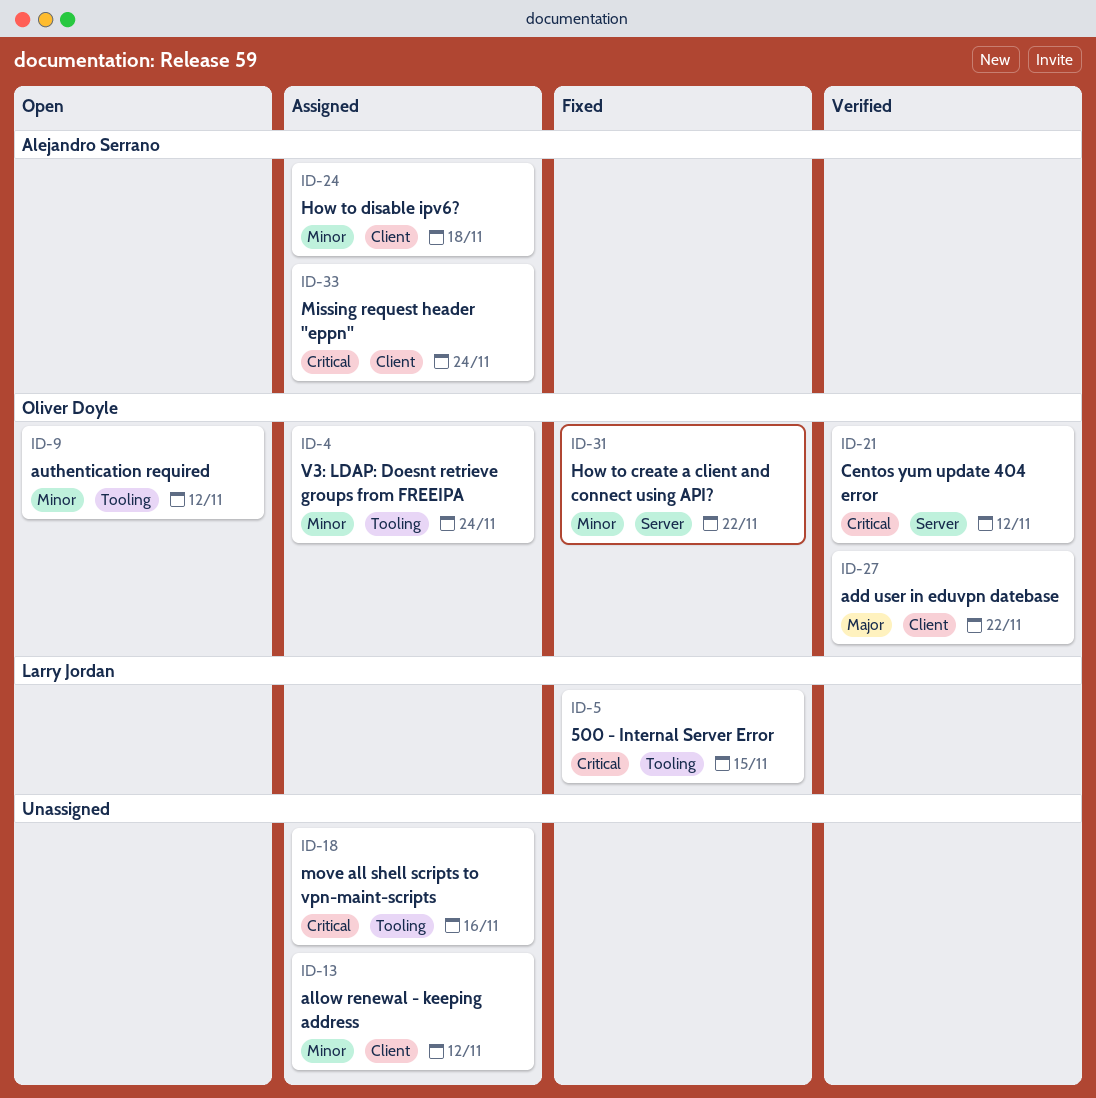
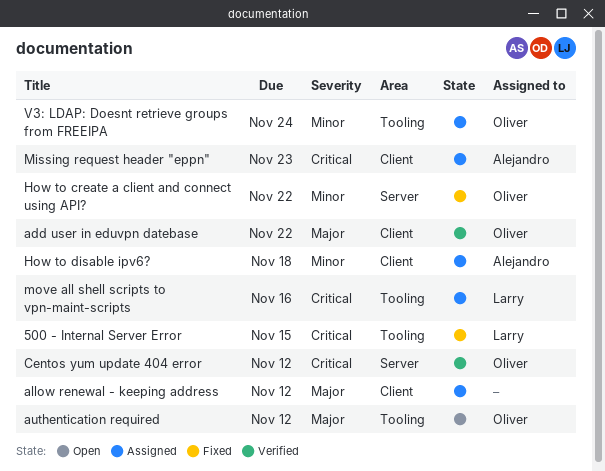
allow renewal - keeping address, priority: Minor -> Major
authentication required, priority: Minor -> Major
Missing request header "eppn", due: Nov 24 -> Nov 23
move all shell scripts to vpn-maint-scripts, owner: none -> Larry Jordan

